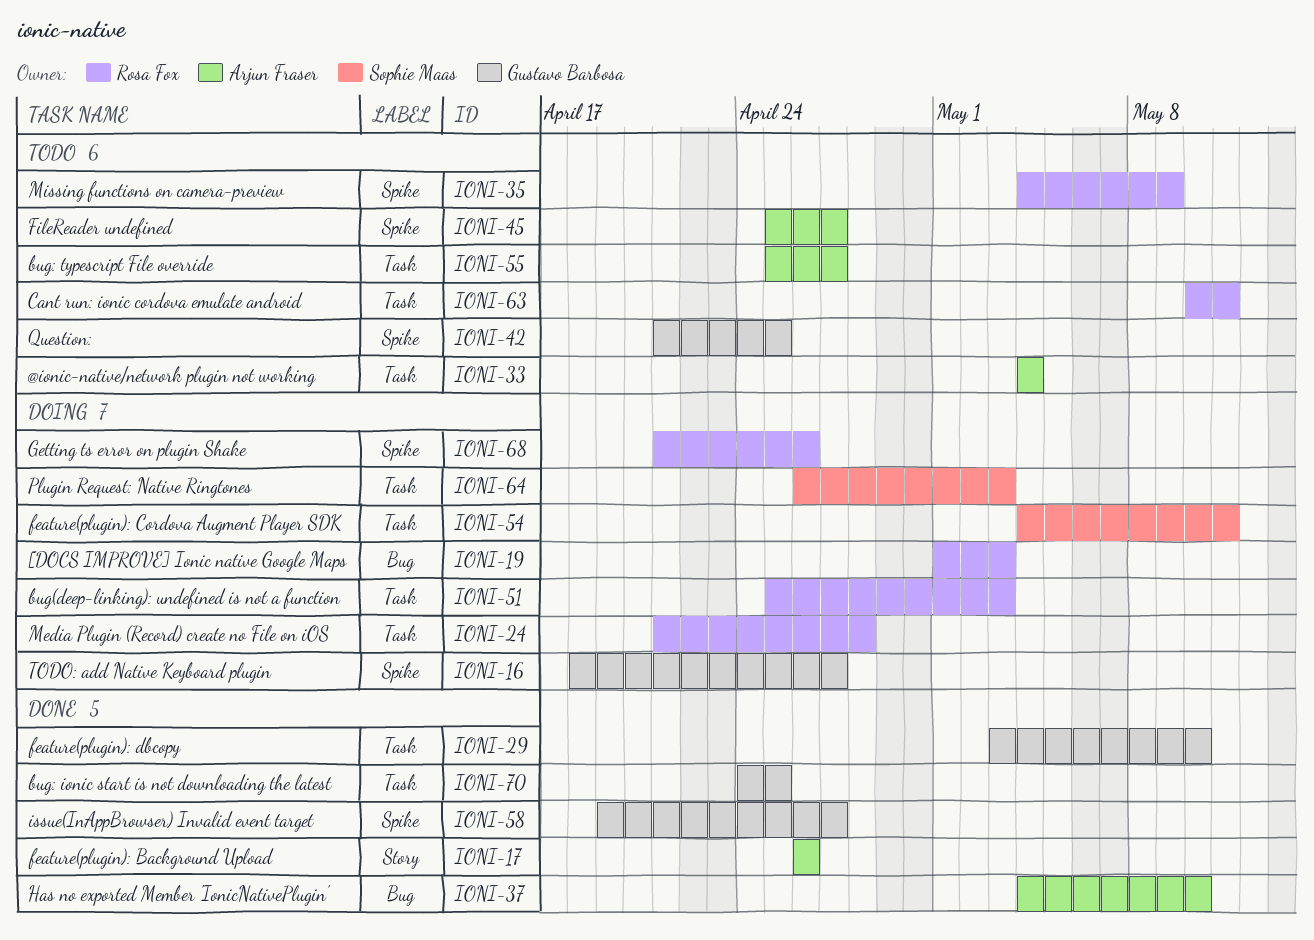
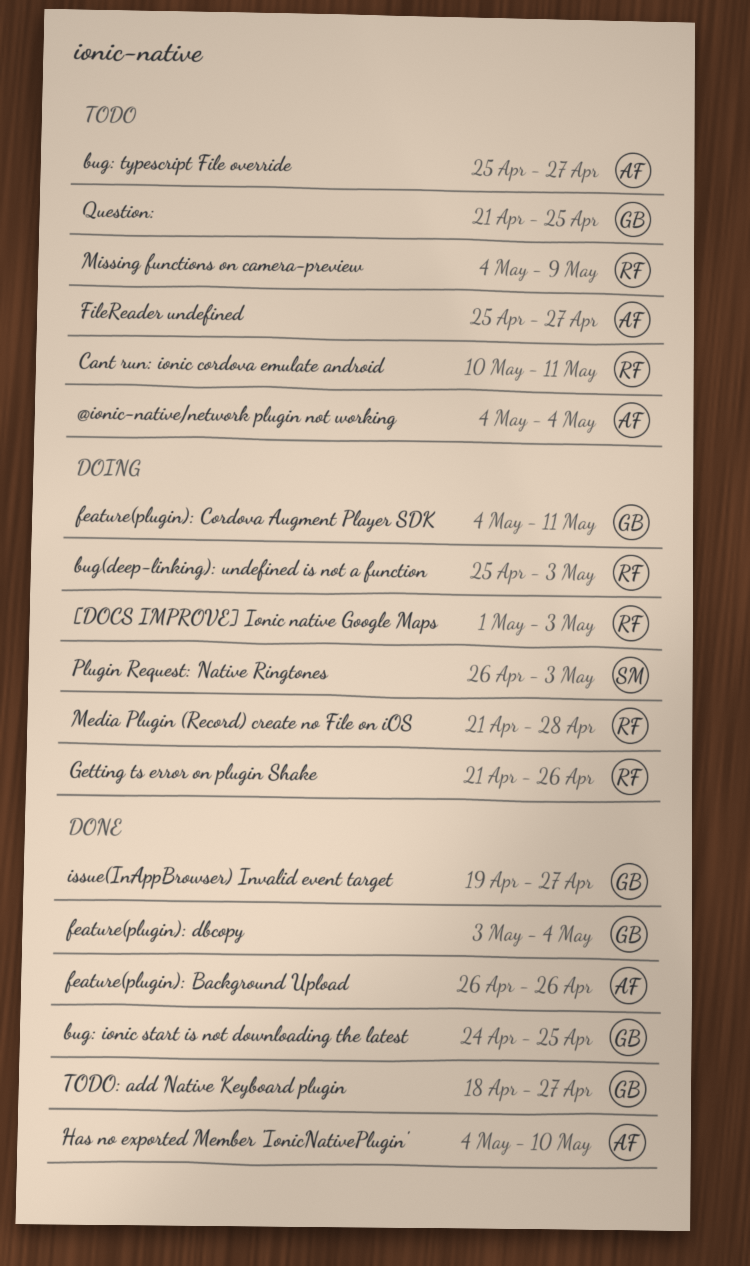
feature(plugin): Cordova Augment Player SDK, owner: Sophie Maas -> Gustavo Barbosa
feature(plugin): dbcopy, due: May 10 -> May 4
TODO: add Native Keyboard plugin, status: Doing -> Done

